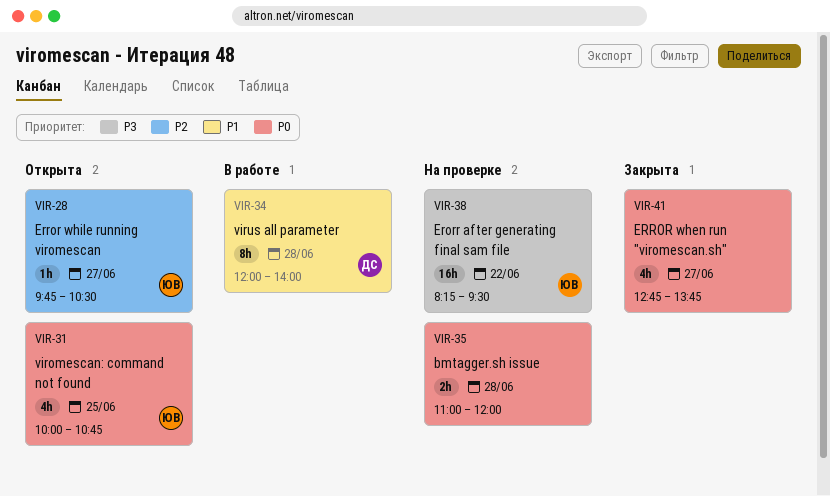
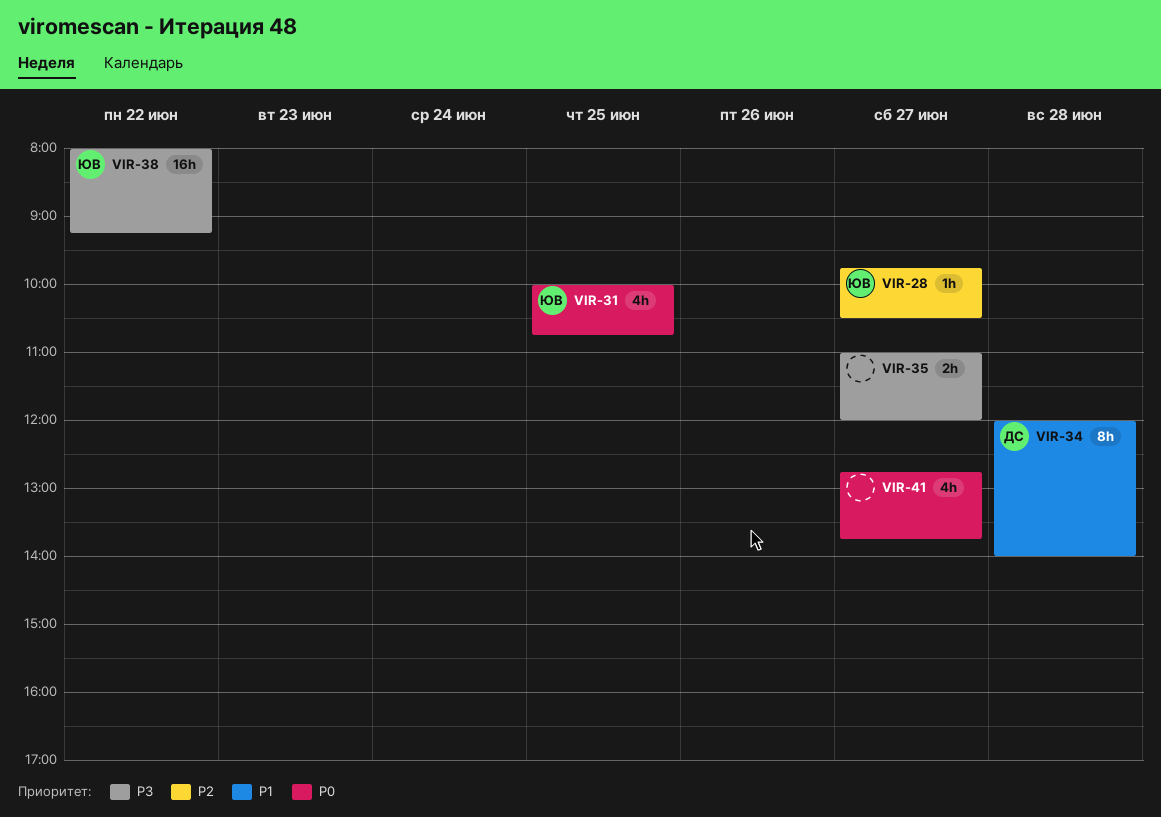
VIR-35, priority: P0 -> P3
VIR-35, day: Jun 28 -> Jun 27
VIR-38, begins: 08:15 -> 08:00
VIR-38, ends: 09:30 -> 09:15

